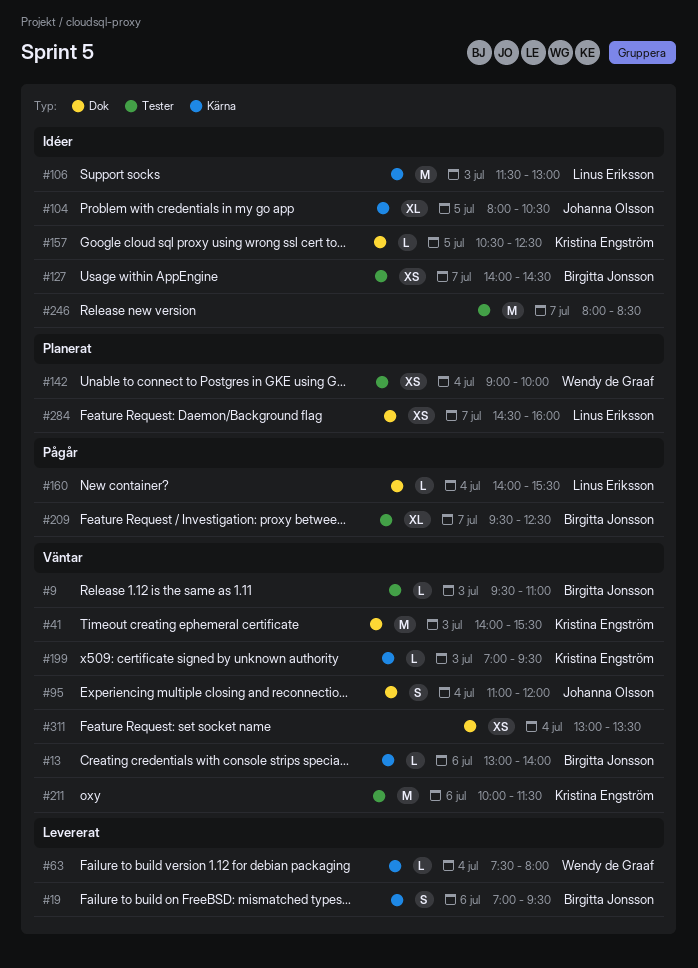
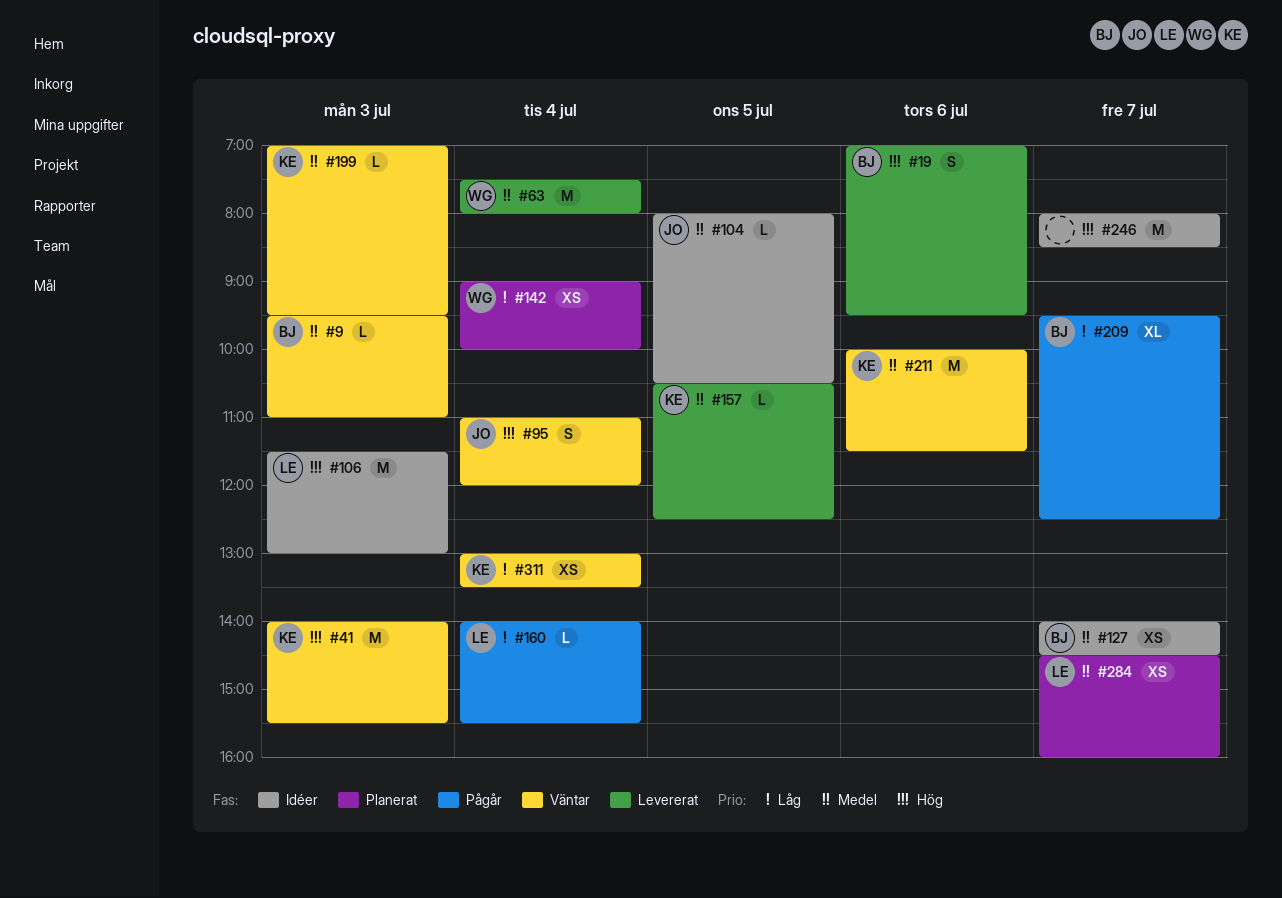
#13: present -> none
#63, estimate: L -> M
#104, estimate: XL -> L
#157, status: Idéer -> Levererat
#311, owner: none -> Kristina Engström

